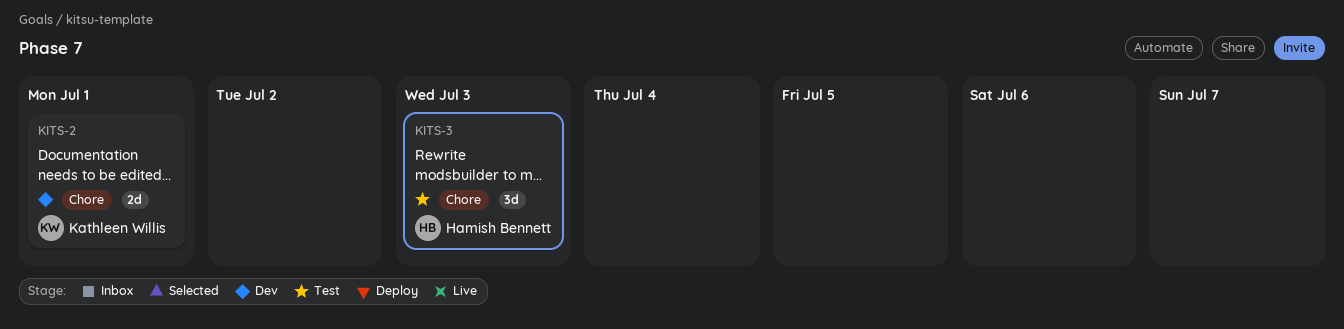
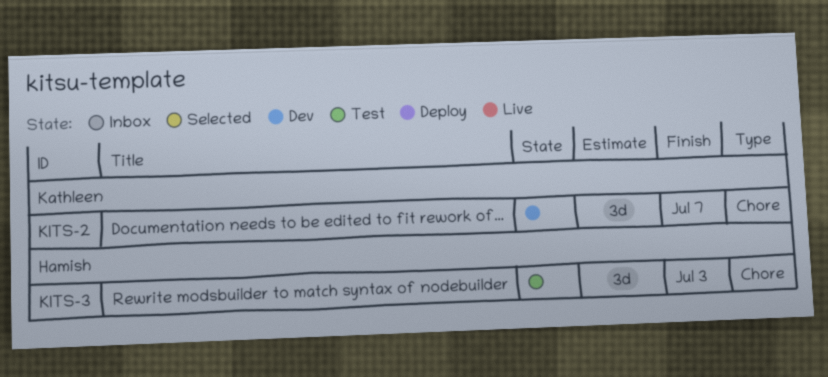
KITS-2, estimate: 2d -> 3d
KITS-2, due: Jul 1 -> Jul 7

